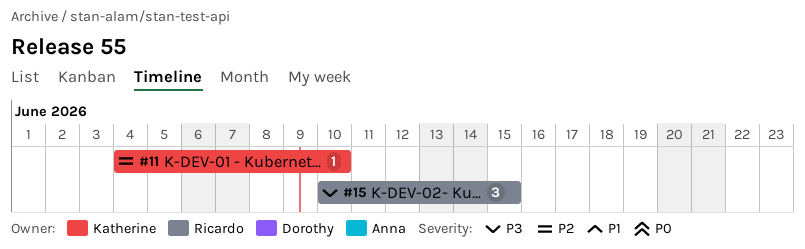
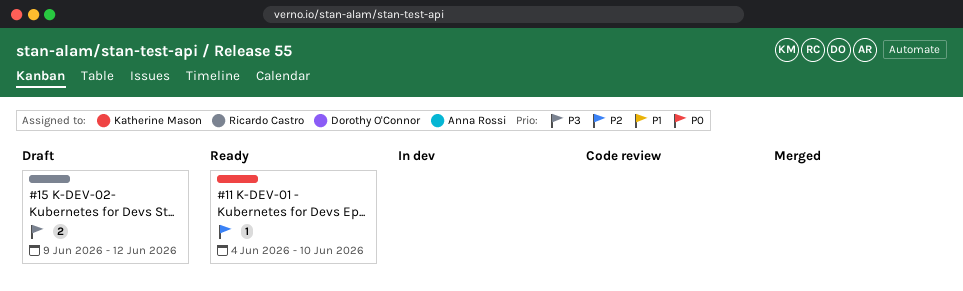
#15, estimate: 3 -> 2
#15, start: Jun 10 -> Jun 9
#15, due: Jun 15 -> Jun 12

